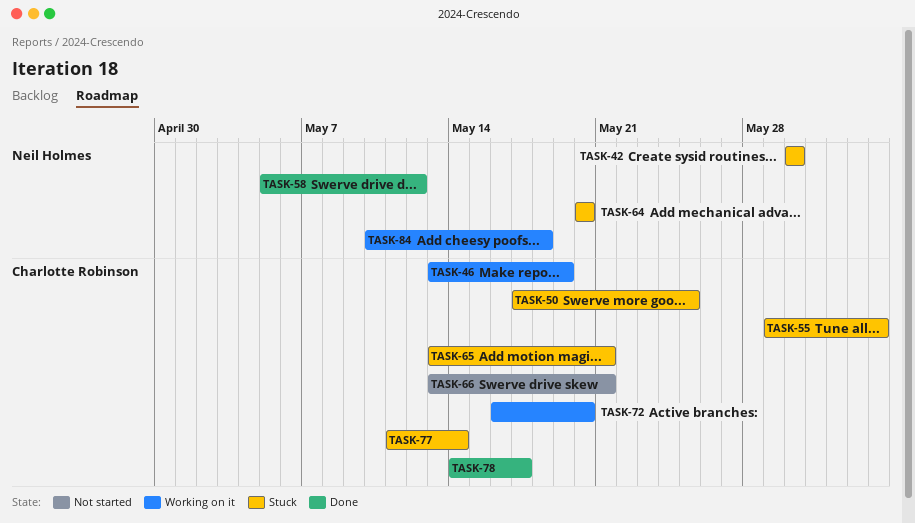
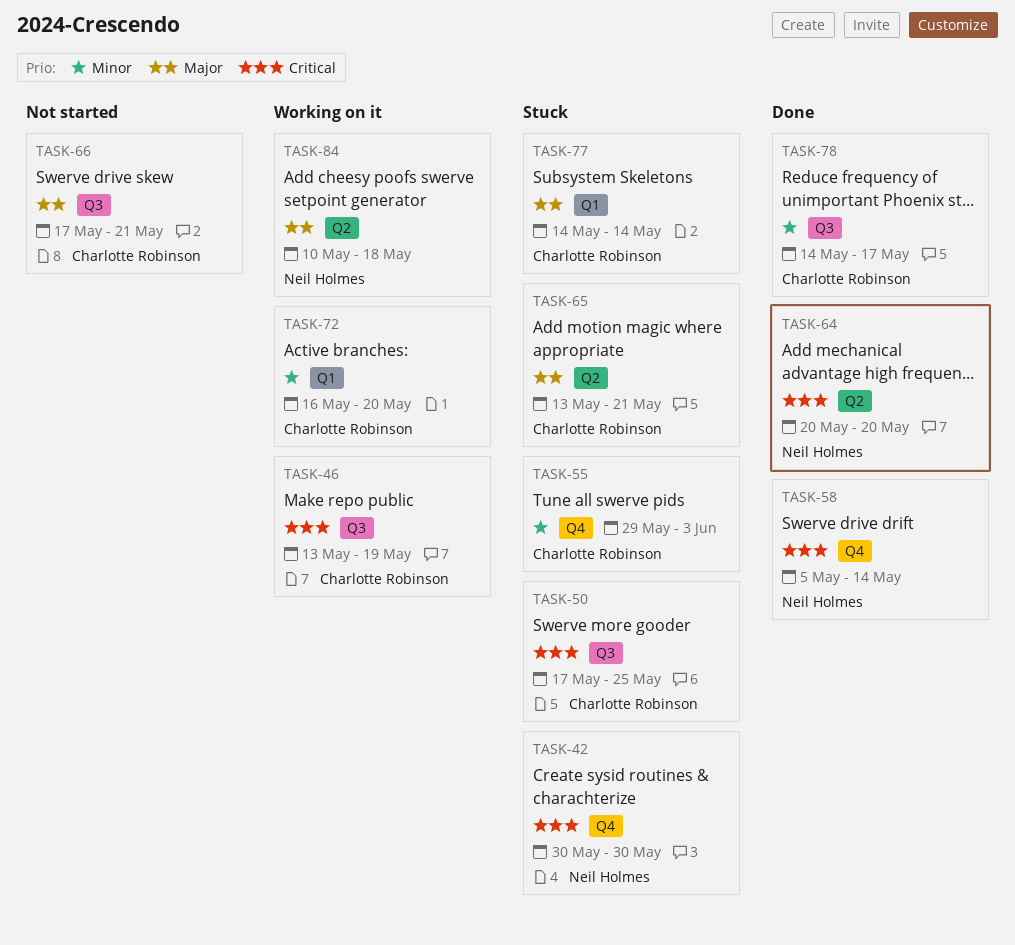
TASK-58, due: May 12 -> May 14
TASK-64, status: Stuck -> Done
TASK-66, start: May 13 -> May 17
TASK-77, start: May 11 -> May 14

